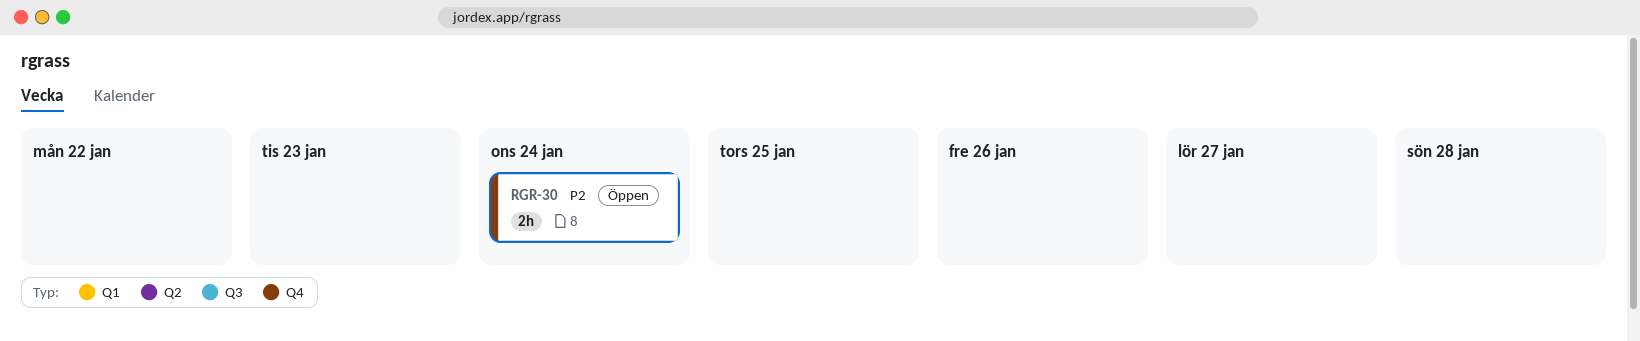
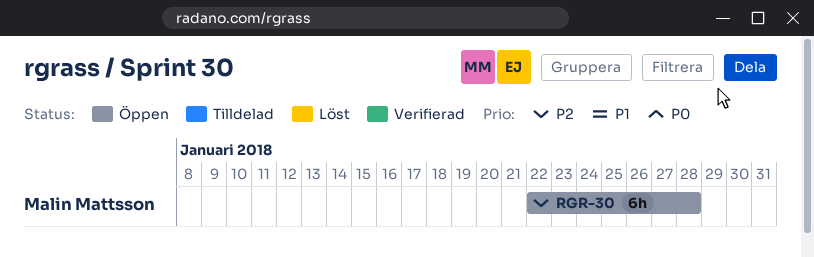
RGR-30, estimate: 2h -> 6h
RGR-30, due: Jan 24 -> Jan 28

